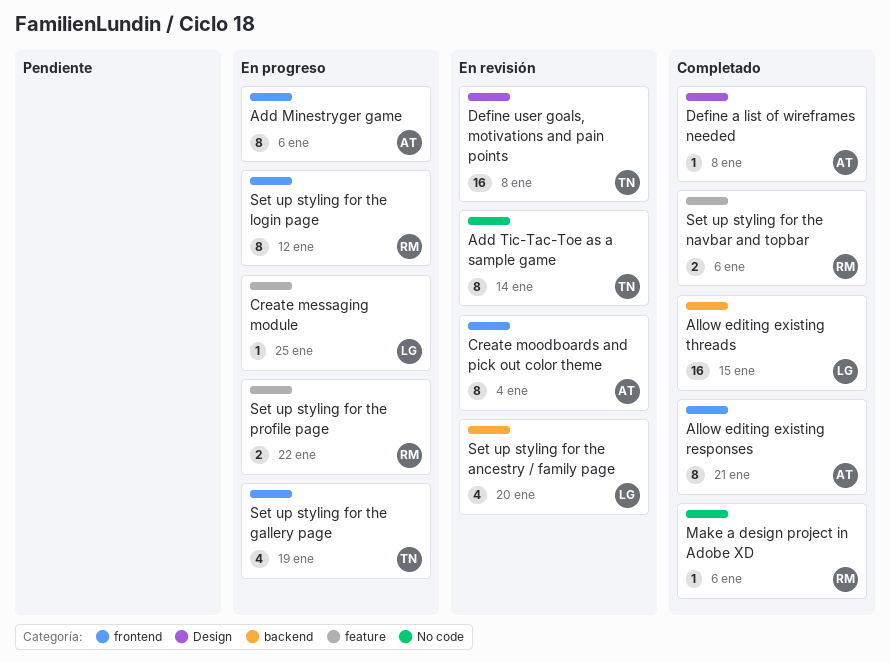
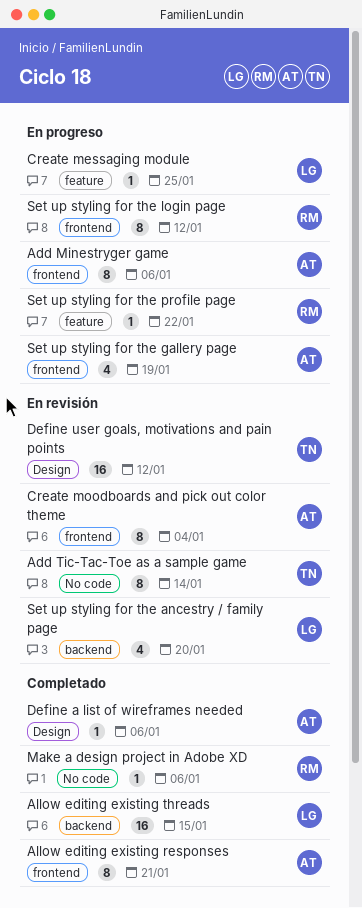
Define a list of wireframes needed, due: Jan 8 -> Jan 6
Define user goals, motivations and pain points, due: Jan 8 -> Jan 12
Set up styling for the gallery page, owner: TN -> AT
Set up styling for the navbar and topbar: present -> none
Set up styling for the profile page, estimate: 2 -> 1

